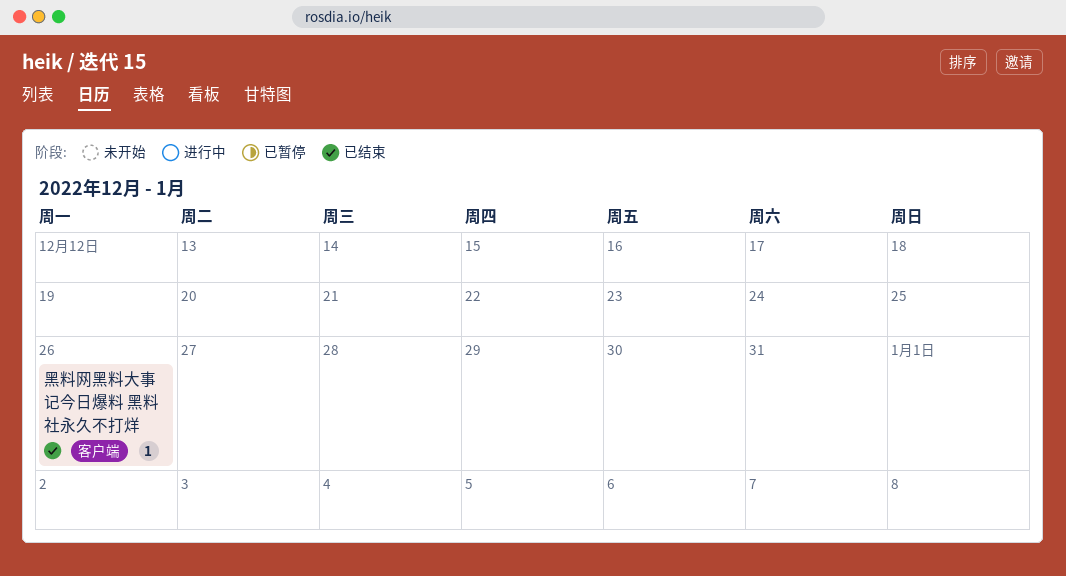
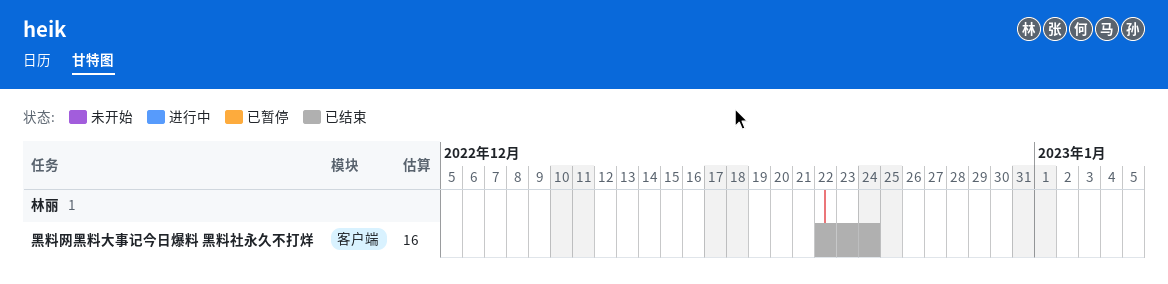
黑料网黑料大事记今日爆料 黑料社永久不打烊, estimate: 1 -> 16
黑料网黑料大事记今日爆料 黑料社永久不打烊, due: Dec 26 -> Dec 24

